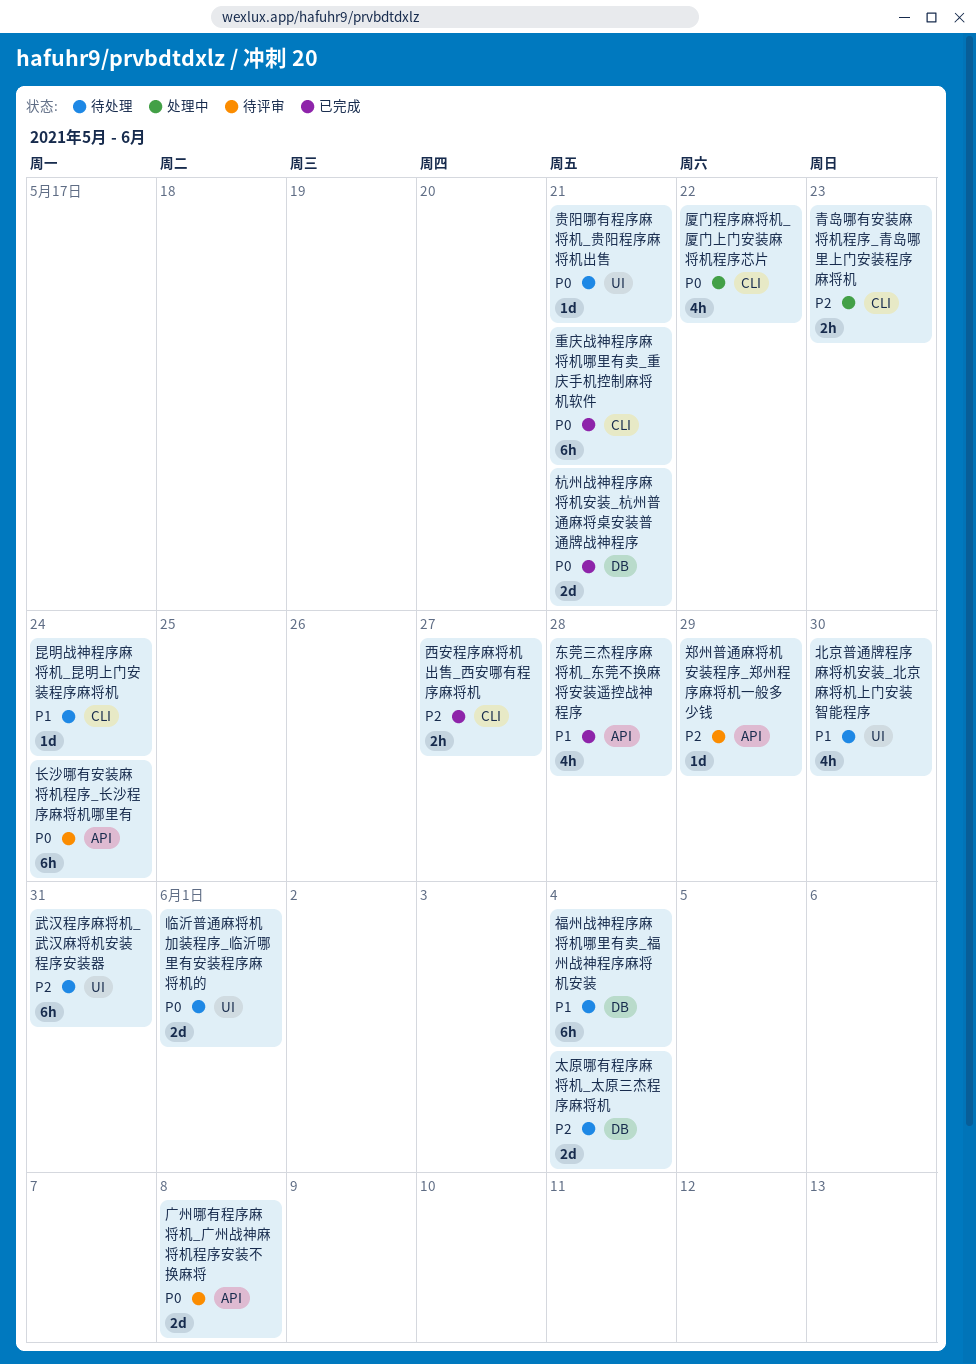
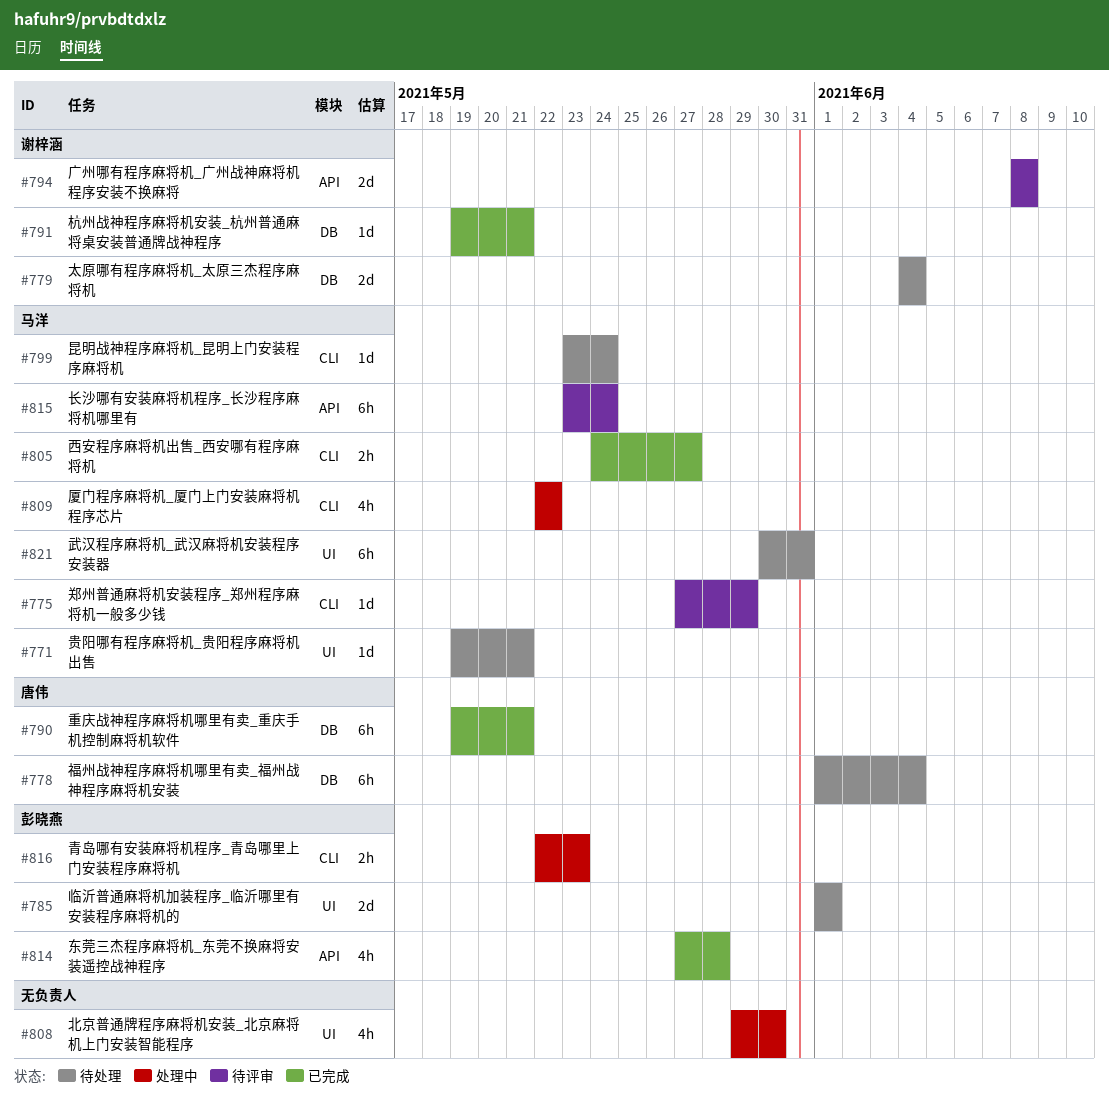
北京普通牌程序麻将机安装_北京麻将机上门安装智能程序, status: 待处理 -> 处理中
杭州战神程序麻将机安装_杭州普通麻将桌安装普通牌战神程序, estimate: 2d -> 1d
郑州普通麻将机安装程序_郑州程序麻将机一般多少钱, label: API -> CLI
重庆战神程序麻将机哪里有卖_重庆手机控制麻将机软件, label: CLI -> DB

